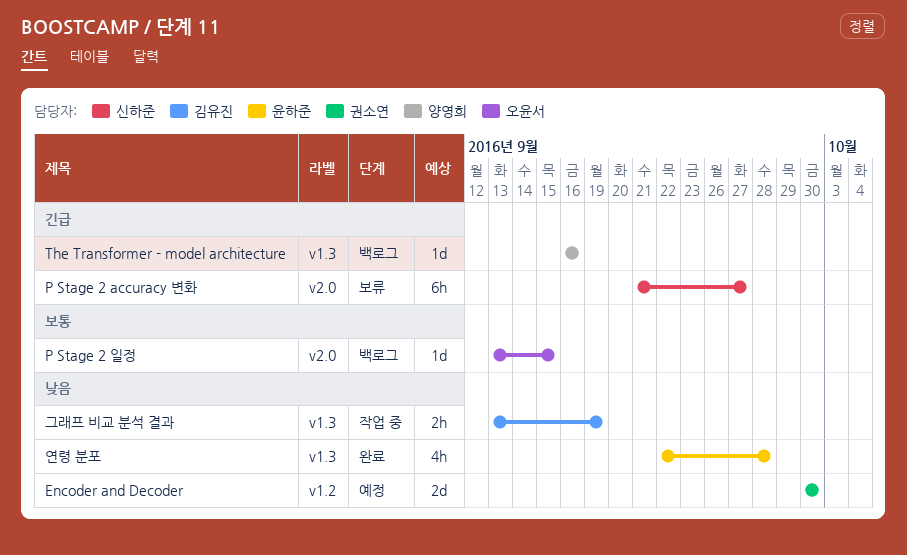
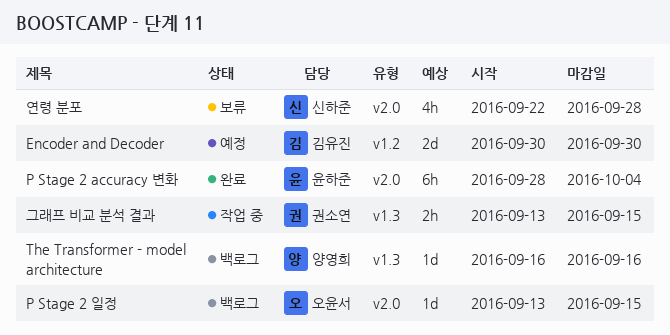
Encoder and Decoder, owner: 권소연 -> 김유진
P Stage 2 accuracy 변화, status: 보류 -> 완료
P Stage 2 accuracy 변화, owner: 신하준 -> 윤하준
P Stage 2 accuracy 변화, start: Sep 21 -> Sep 28
P Stage 2 accuracy 변화, due: Sep 27 -> Oct 4
그래프 비교 분석 결과, owner: 김유진 -> 권소연
그래프 비교 분석 결과, due: Sep 19 -> Sep 15
연령 분포, status: 완료 -> 보류
연령 분포, owner: 윤하준 -> 신하준
연령 분포, label: v1.3 -> v2.0

